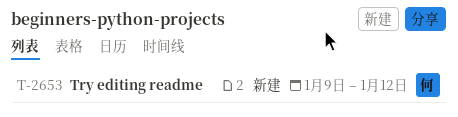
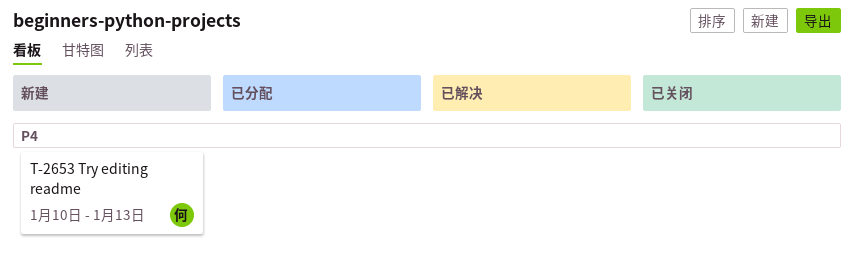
T-2653, start: Jan 9 -> Jan 10
T-2653, due: Jan 12 -> Jan 13

